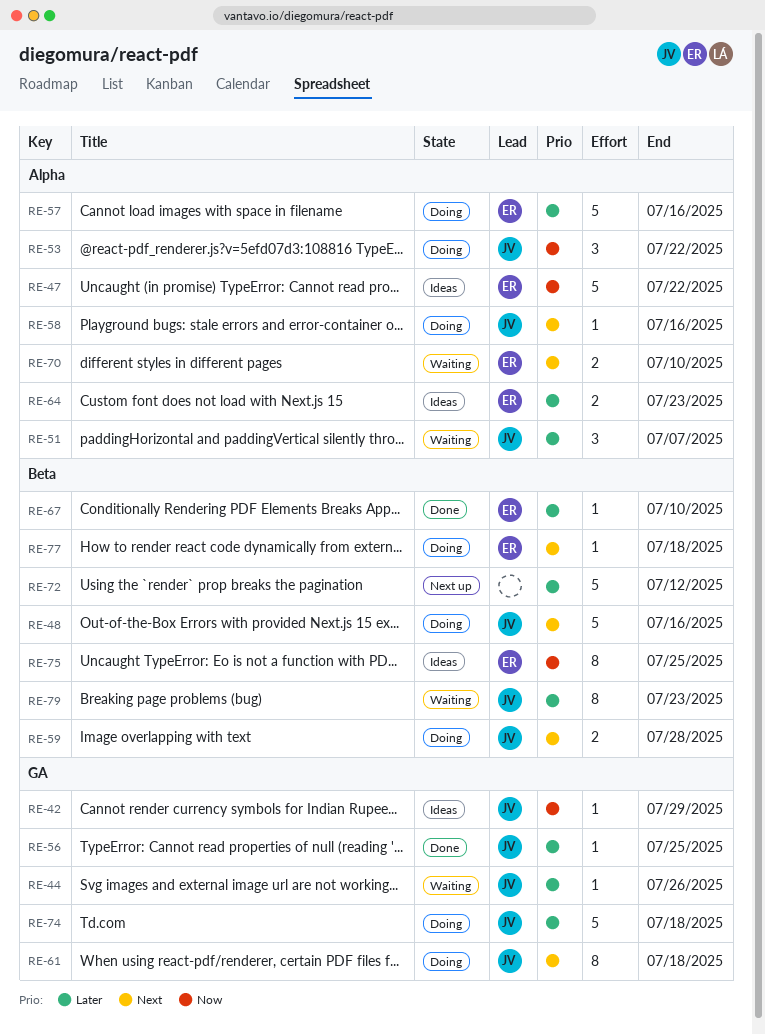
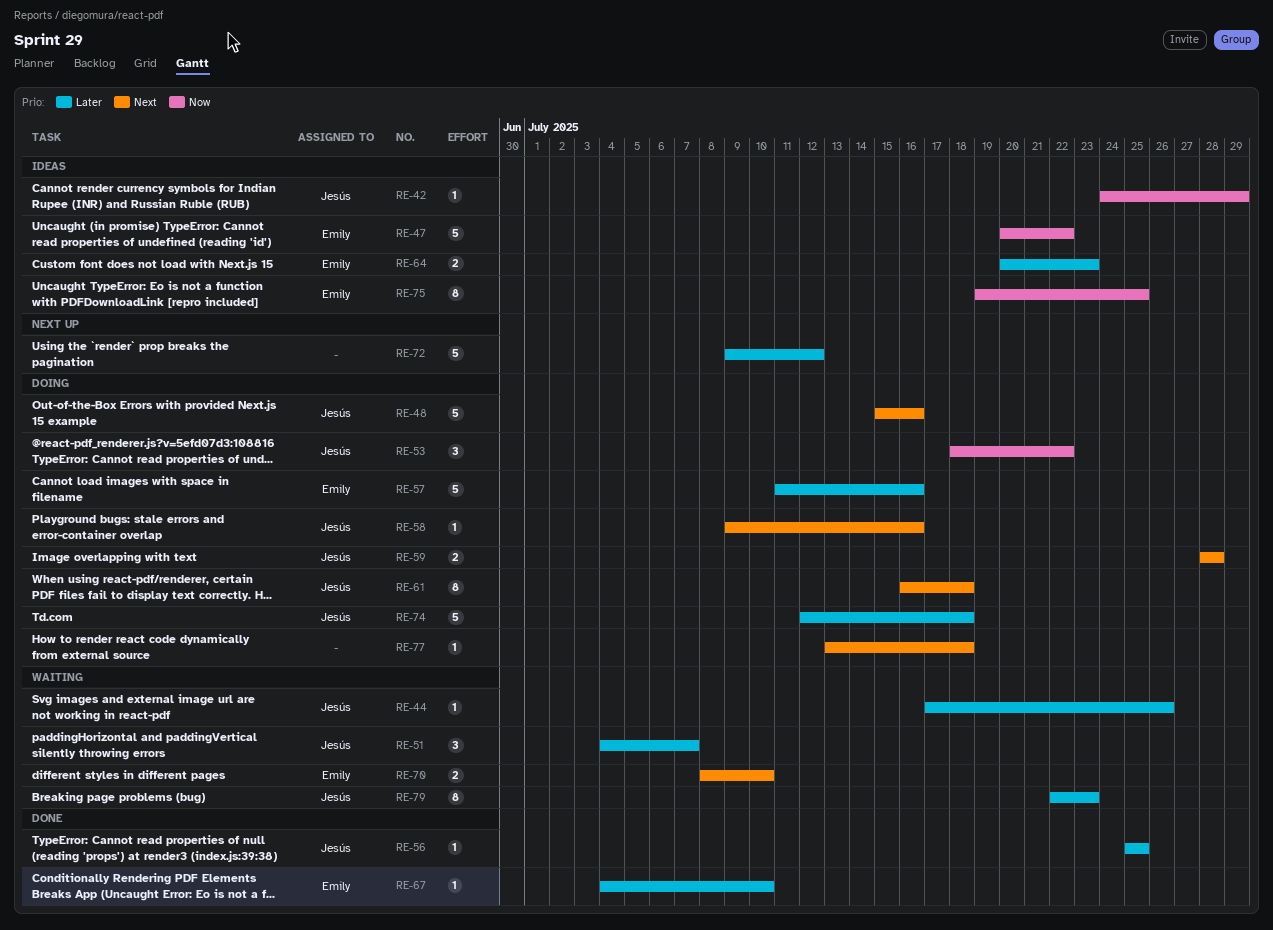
RE-77, owner: Emily -> none

